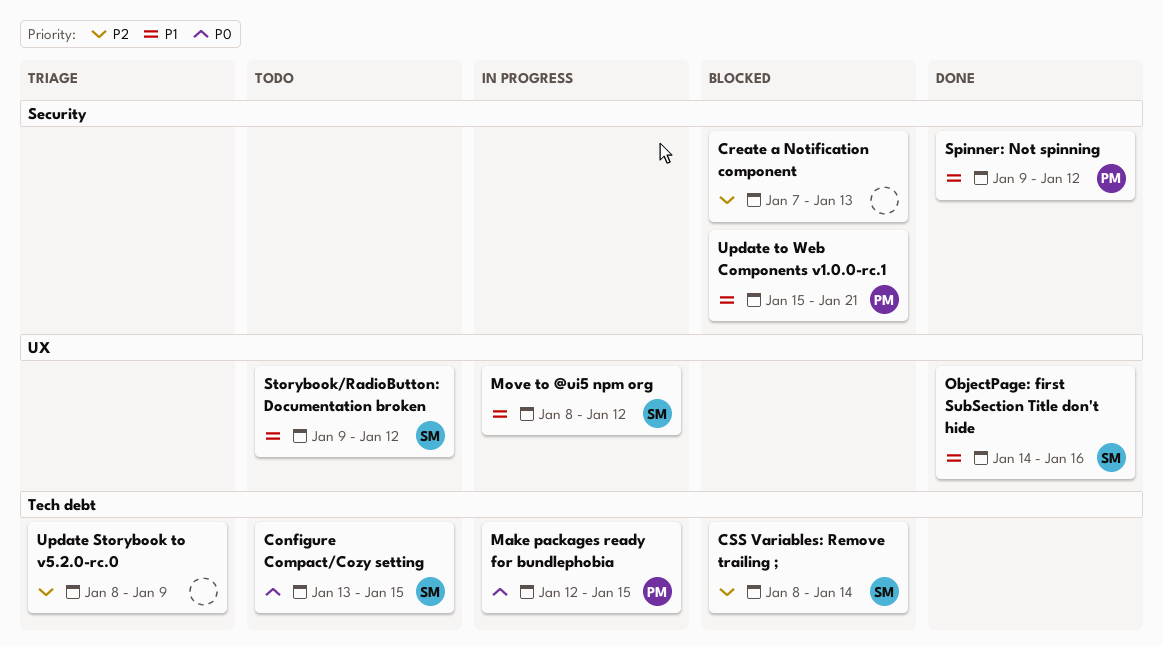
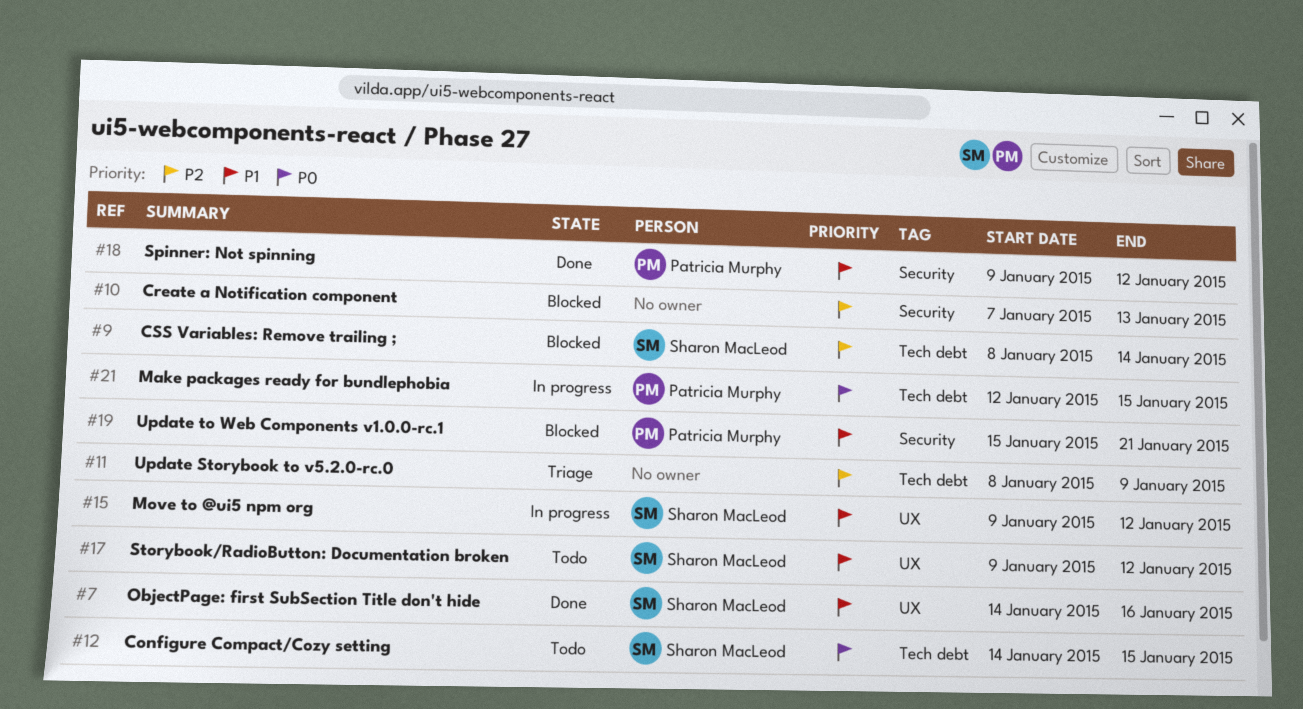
Configure Compact/Cozy setting, start: Jan 13 -> Jan 14
Move to @ui5 npm org, start: Jan 8 -> Jan 9

